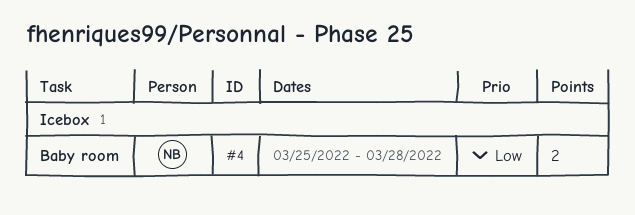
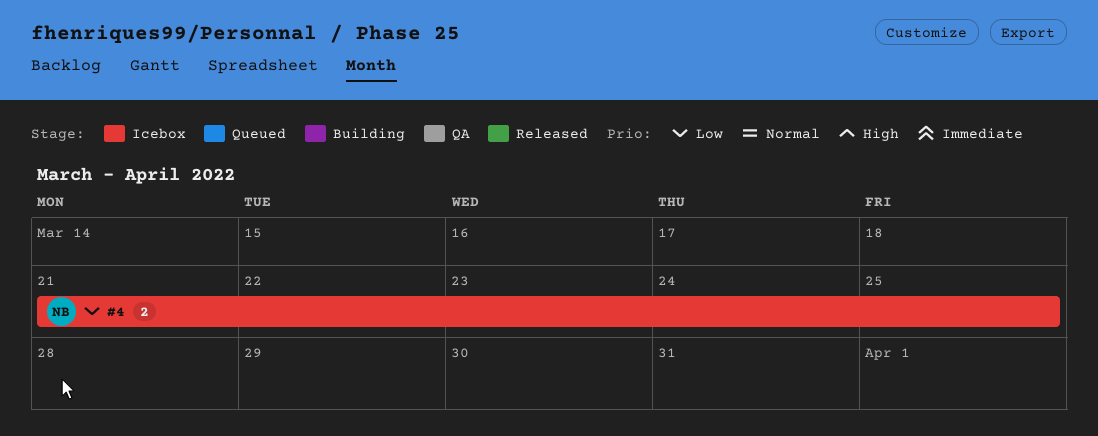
#4, start: Mar 25 -> Mar 21
#4, due: Mar 28 -> Mar 25

